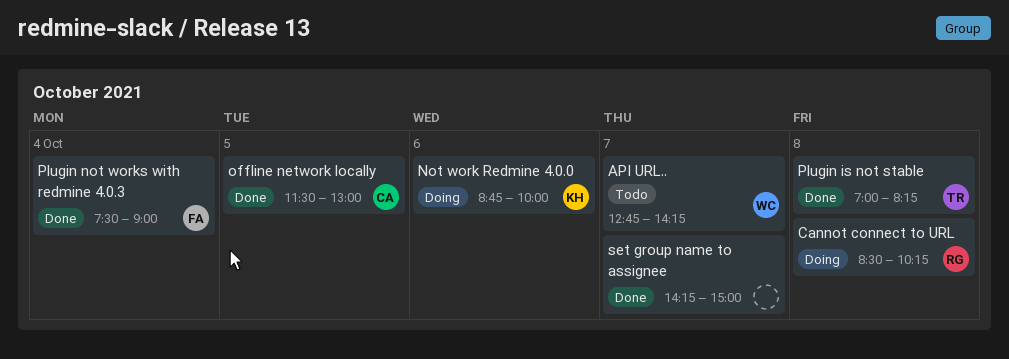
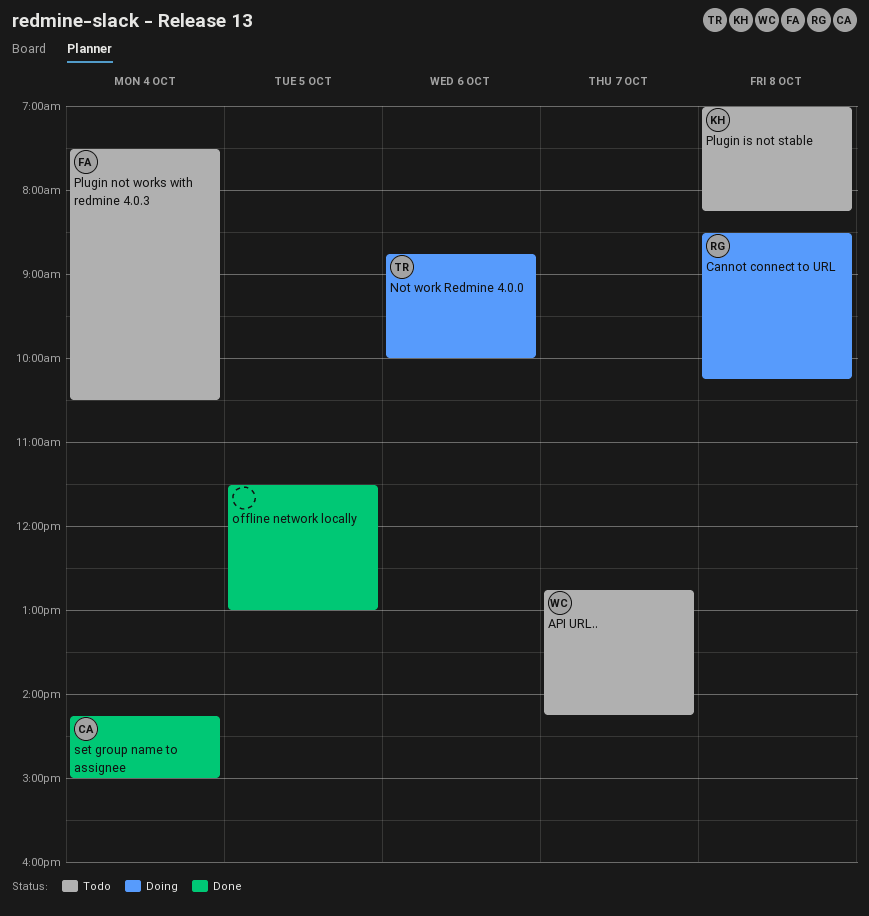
Not work Redmine 4.0.0, owner: KH -> TR
offline network locally, owner: CA -> none
Plugin is not stable, status: Done -> Todo
Plugin is not stable, owner: TR -> KH
Plugin not works with redmine 4.0.3, status: Done -> Todo
Plugin not works with redmine 4.0.3, ends: 09:00 -> 10:30
set group name to assignee, owner: none -> CA
set group name to assignee, day: Oct 7 -> Oct 4

